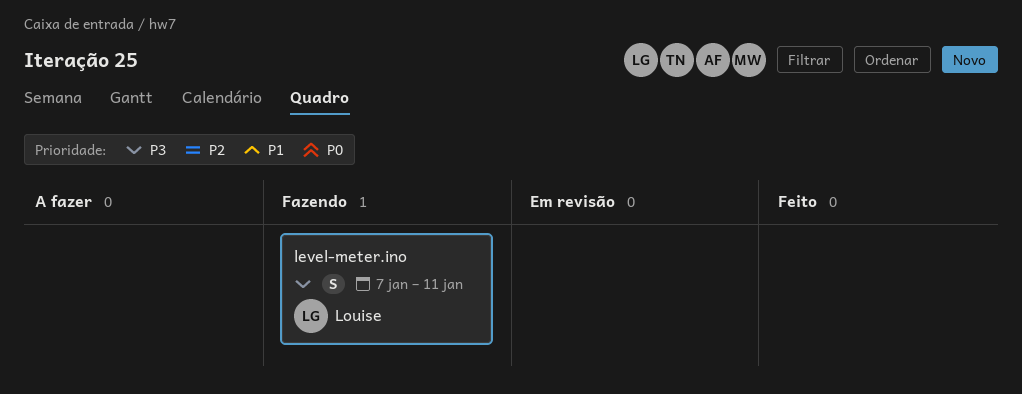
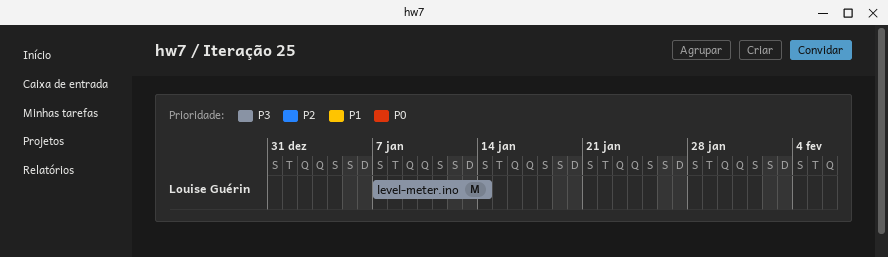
level-meter.ino, estimate: S -> M
level-meter.ino, due: Jan 11 -> Jan 14

